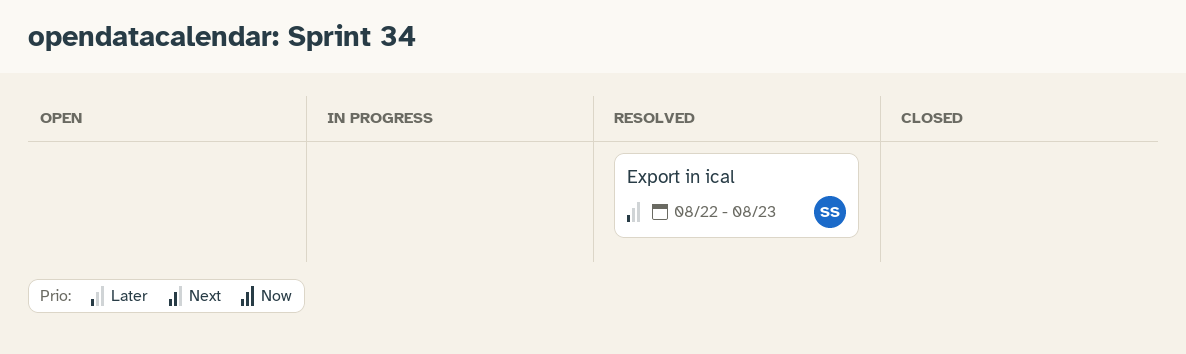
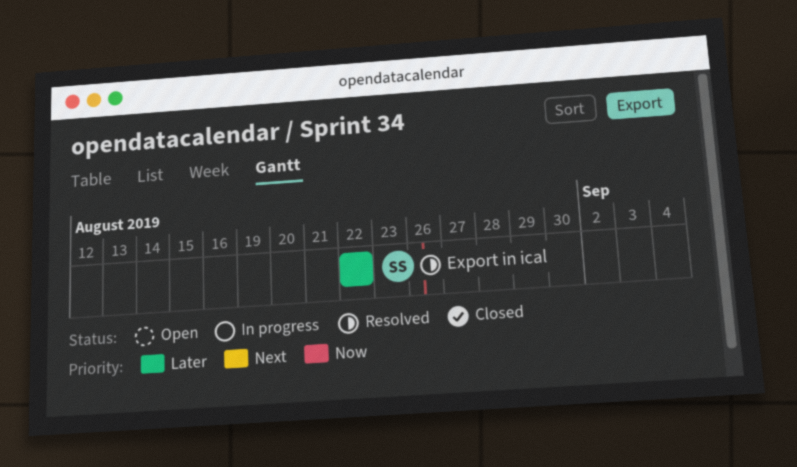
Export in ical, due: Aug 23 -> Aug 22

